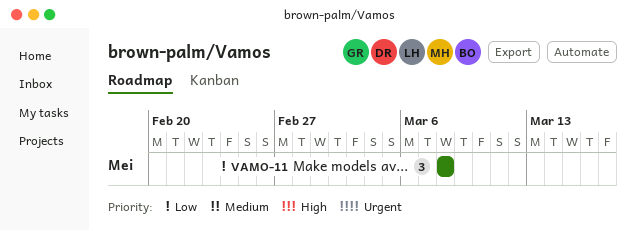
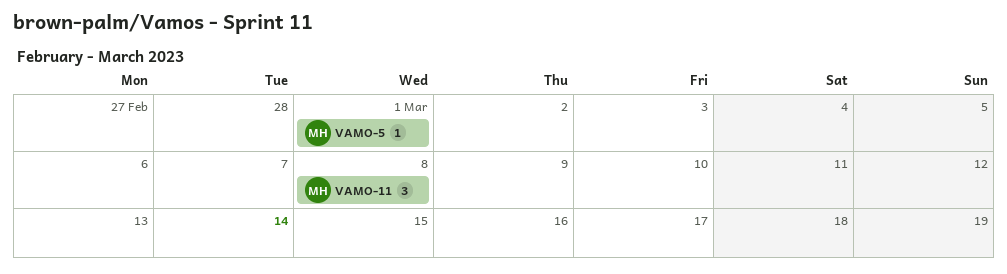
VAMO-5: none -> present

